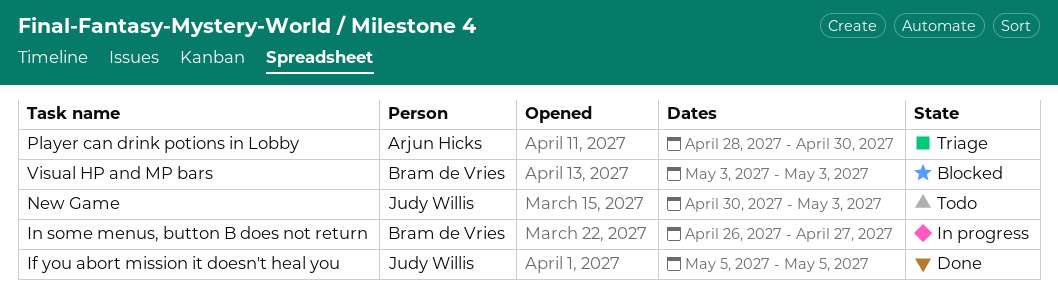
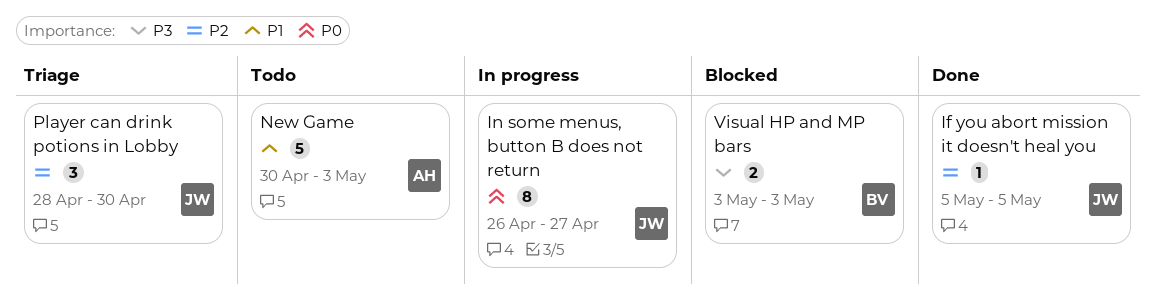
In some menus, button B does not return, owner: Bram de Vries -> Judy Willis
New Game, owner: Judy Willis -> Arjun Hicks
Player can drink potions in Lobby, owner: Arjun Hicks -> Judy Willis

